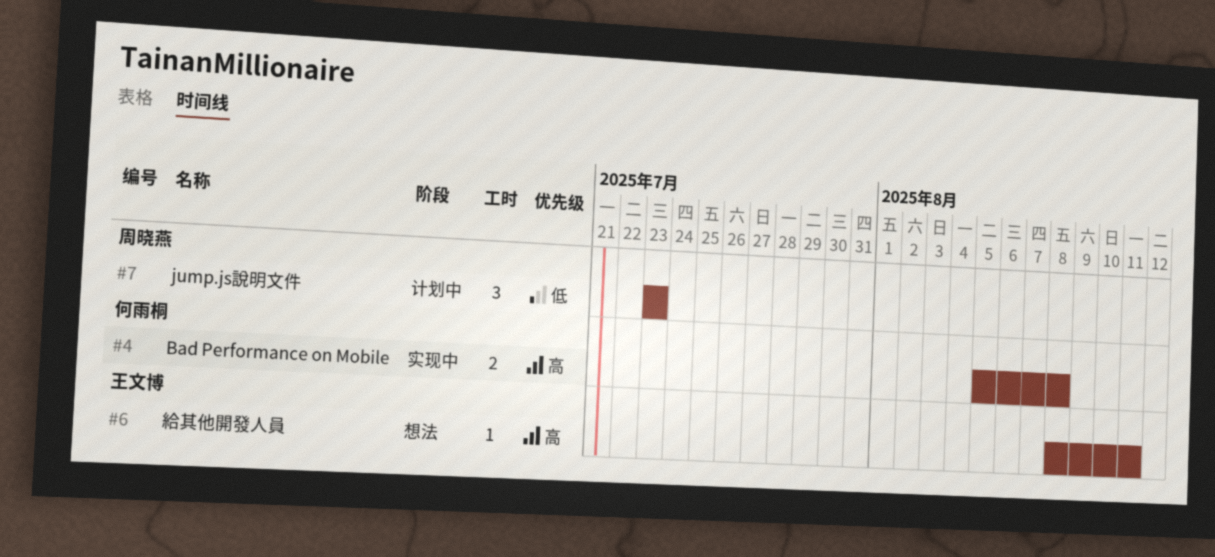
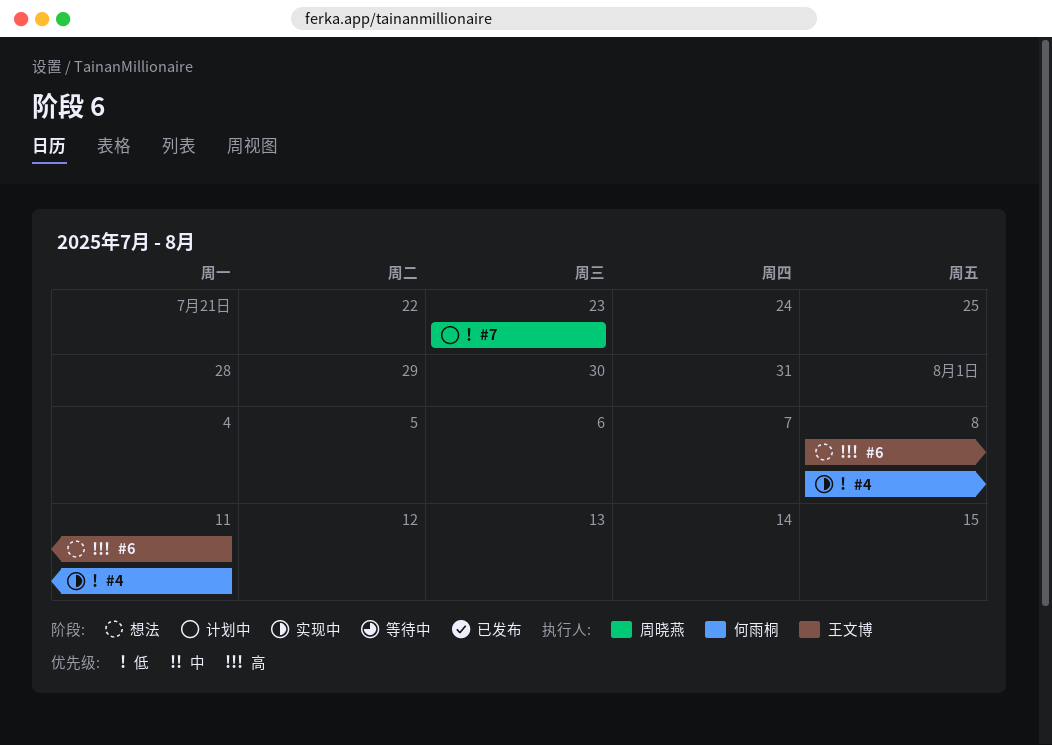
#4, priority: 高 -> 低
#4, start: Aug 5 -> Aug 8
#4, due: Aug 8 -> Aug 11

